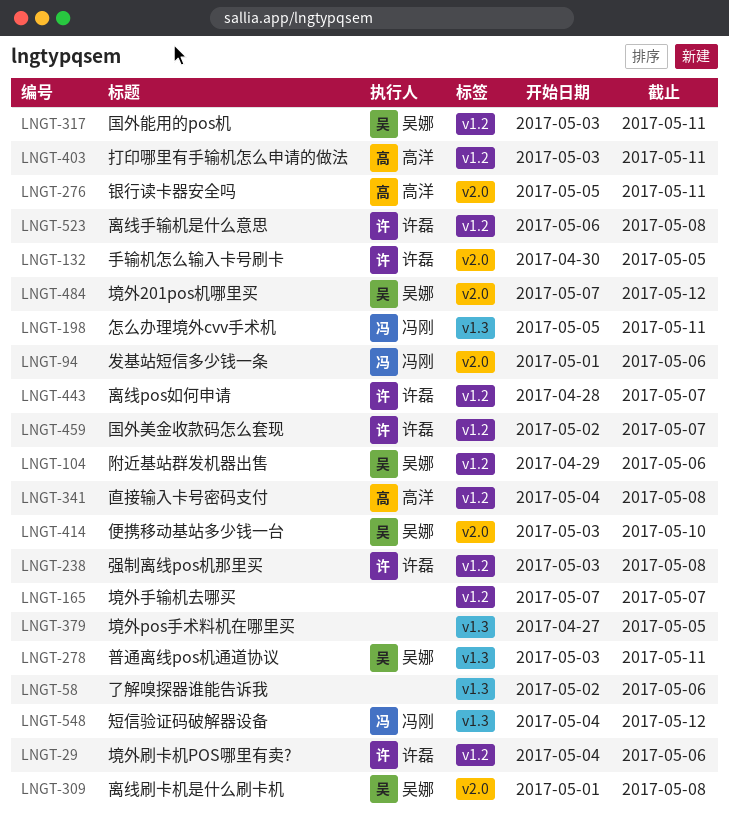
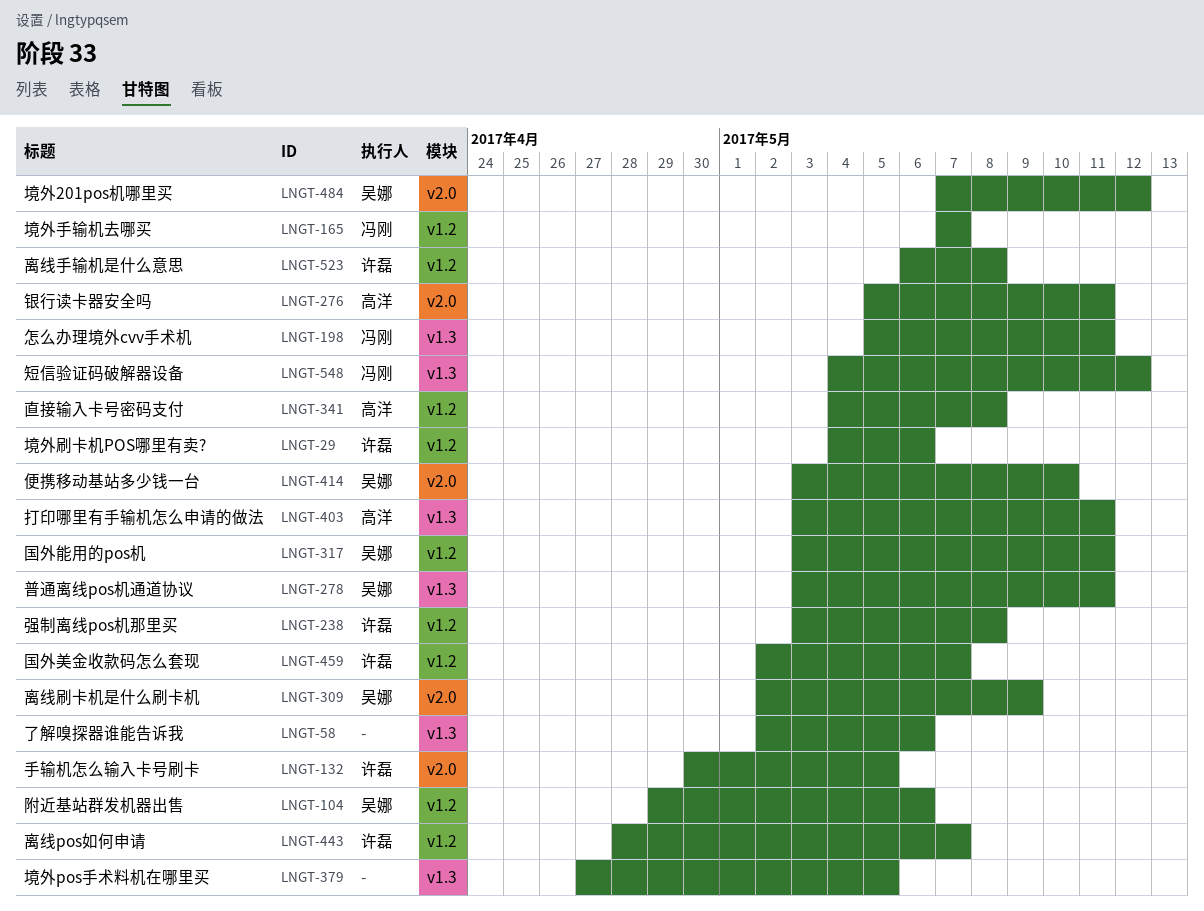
LNGT-94: present -> none
LNGT-165, owner: none -> 冯刚
LNGT-309, start: May 1 -> May 2
LNGT-309, due: May 8 -> May 9
LNGT-403, label: v1.2 -> v1.3

